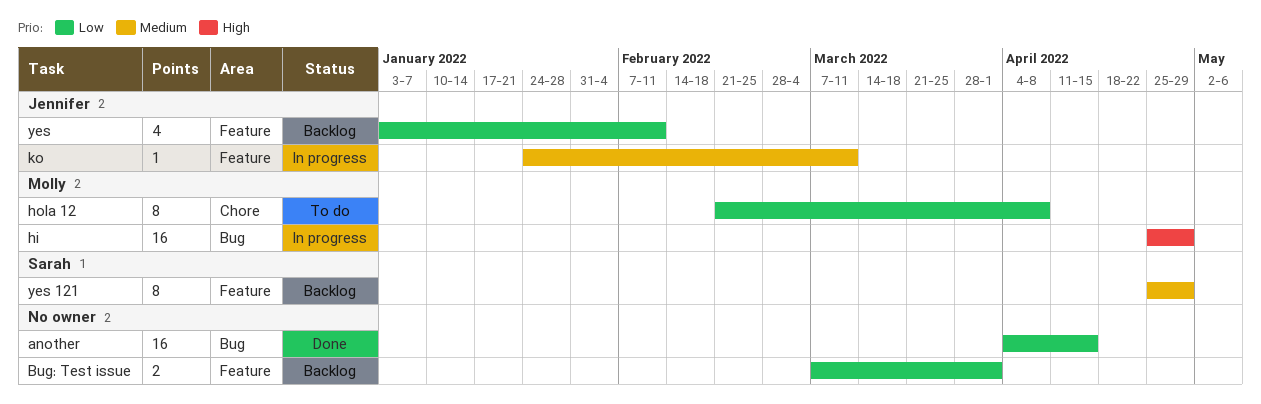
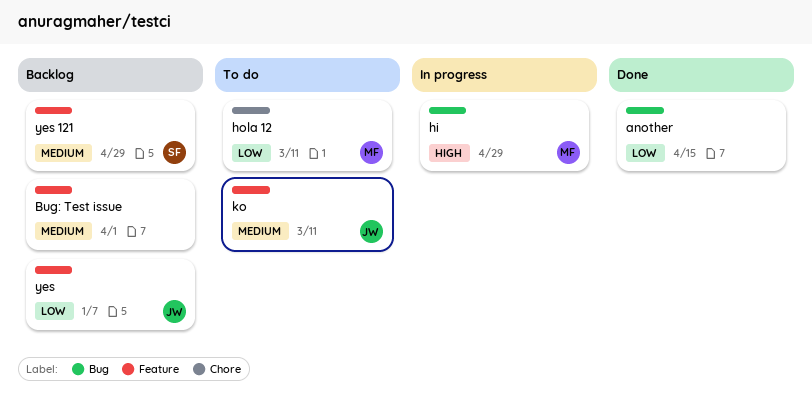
Bug: Test issue, priority: Low -> Medium
hola 12, due: Apr 8 -> Mar 11
ko, status: In progress -> To do
yes, due: Feb 11 -> Jan 7

